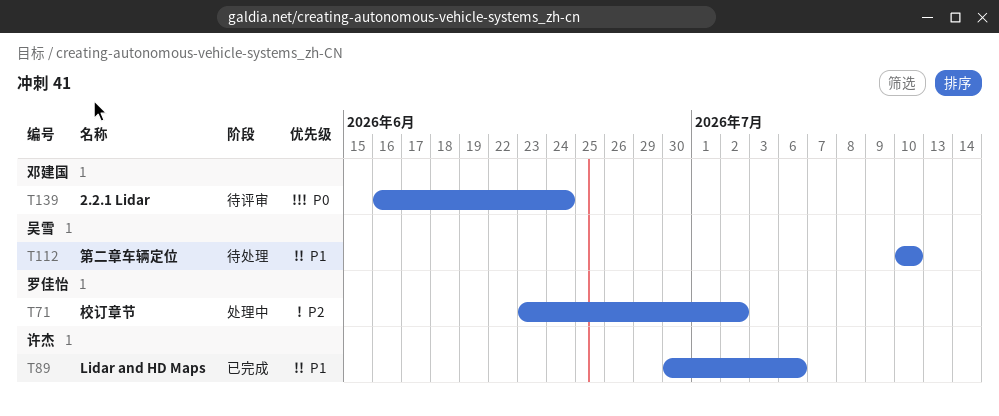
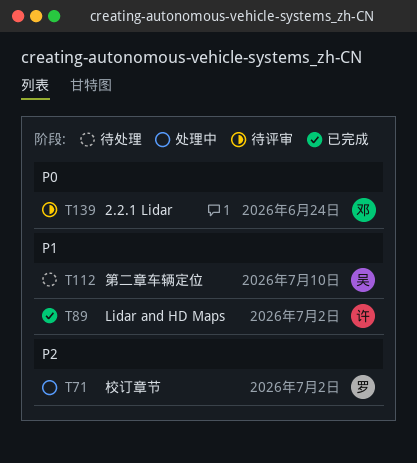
T89, due: Jul 6 -> Jul 2

